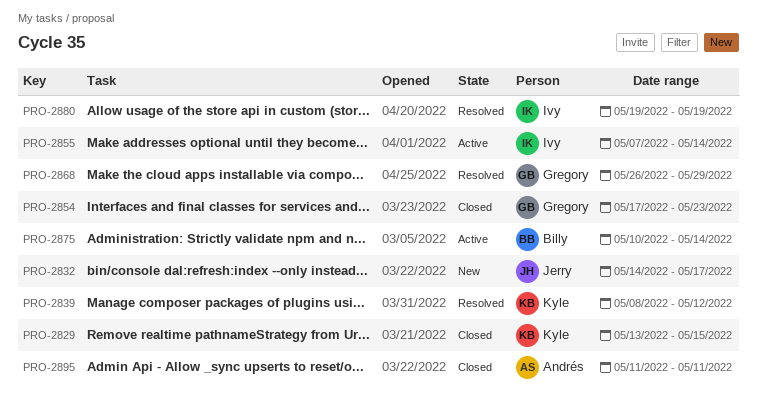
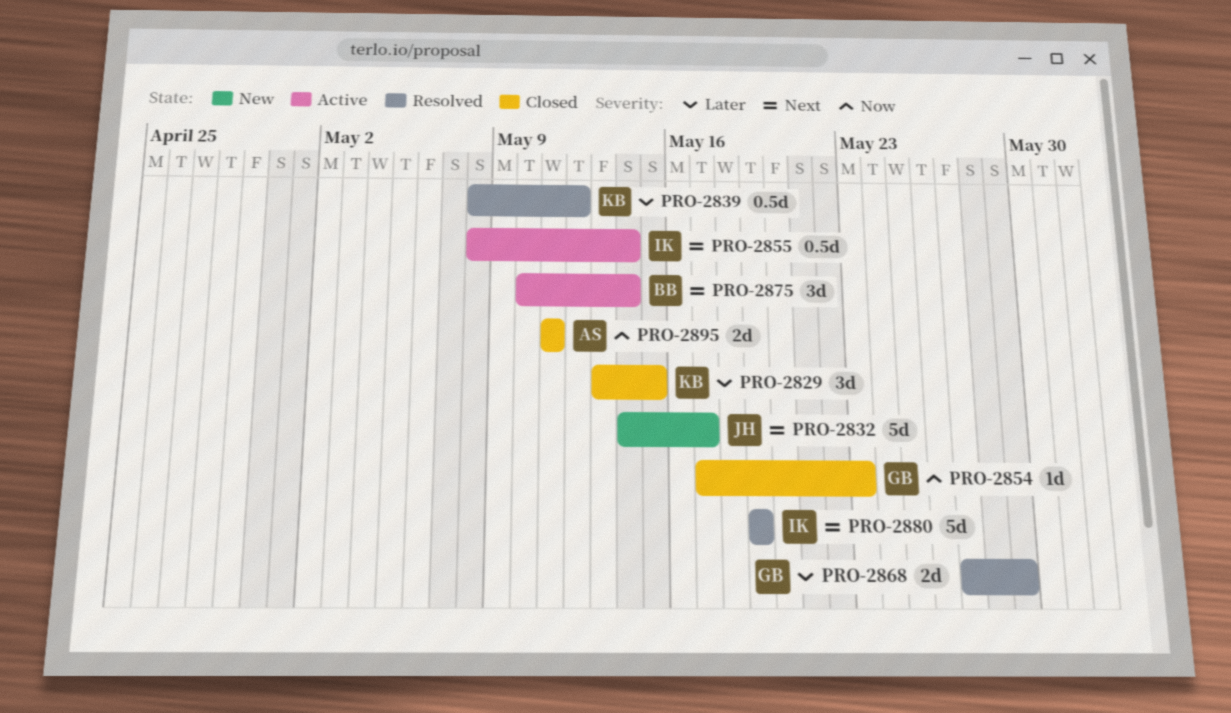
PRO-2855, start: May 7 -> May 8
PRO-2868, start: May 26 -> May 27

